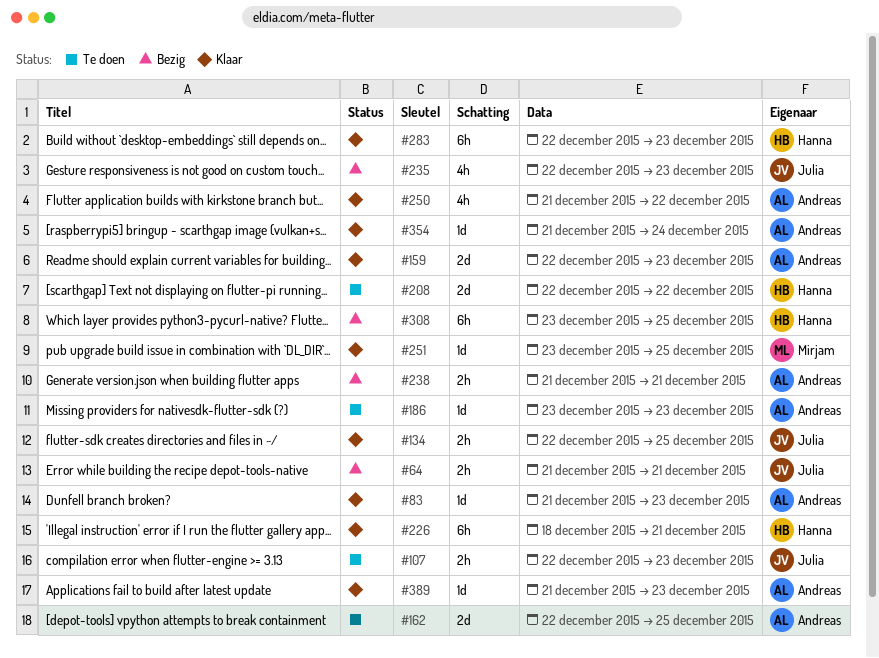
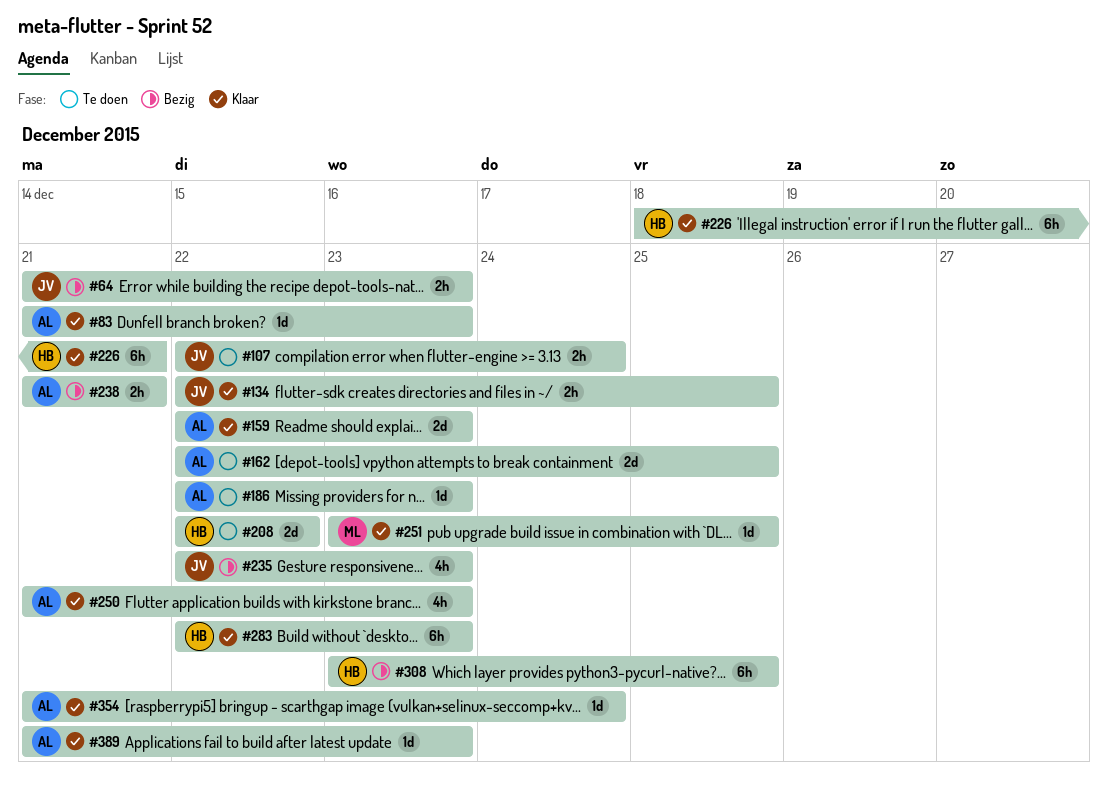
#64, due: Dec 21 -> Dec 23
#107, due: Dec 23 -> Dec 24
#186, start: Dec 23 -> Dec 22
#250, due: Dec 22 -> Dec 23

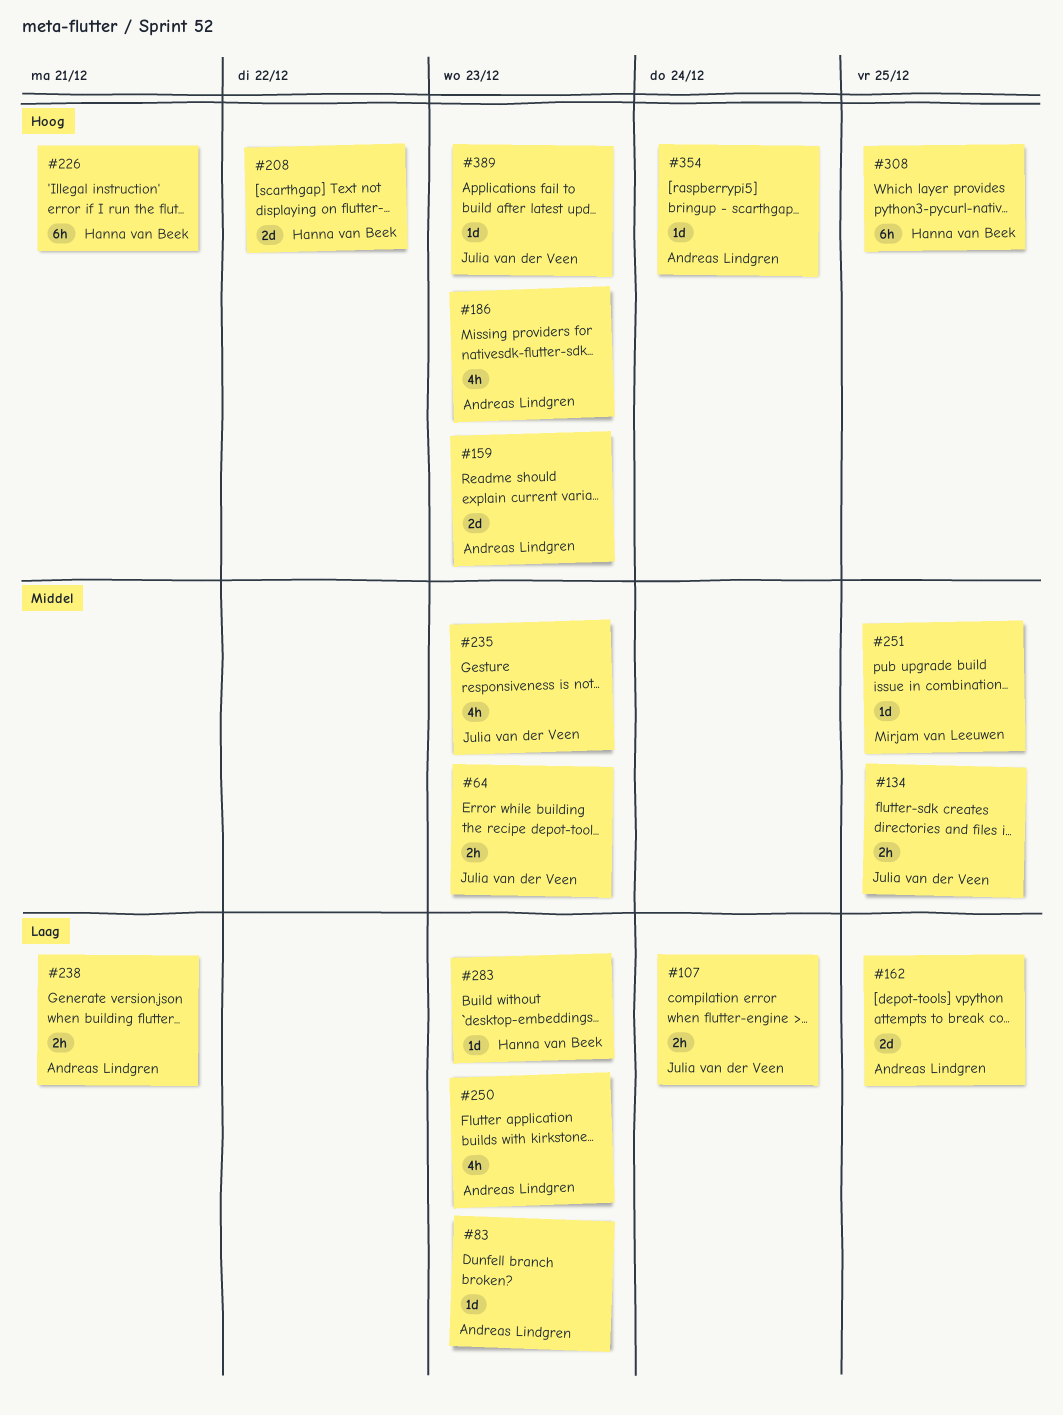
#186, estimate: 1d -> 4h
#283, estimate: 6h -> 1d
#389, owner: Andreas Lindgren -> Julia van der Veen

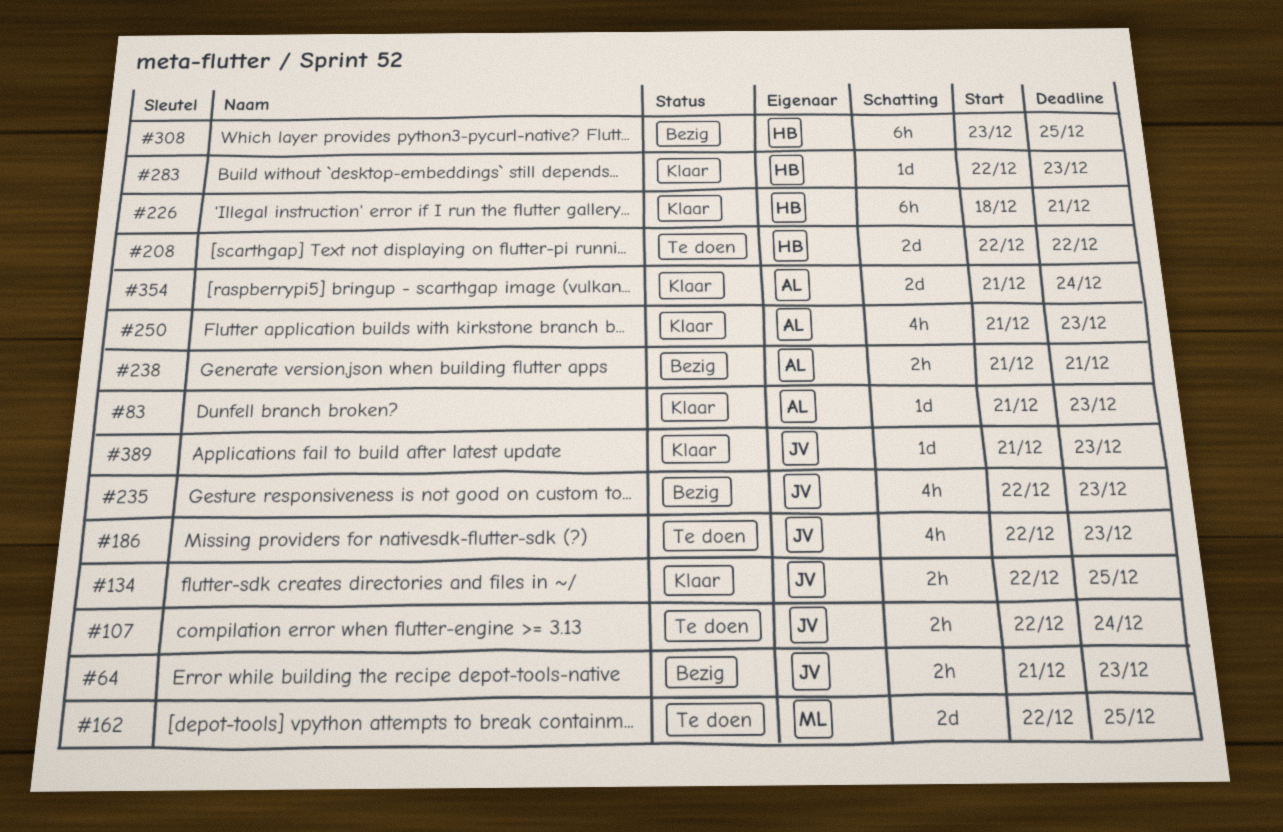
#159: present -> none
#162, owner: Andreas Lindgren -> Mirjam van Leeuwen
#186, owner: Andreas Lindgren -> Julia van der Veen
#251: present -> none
#354, estimate: 1d -> 2d

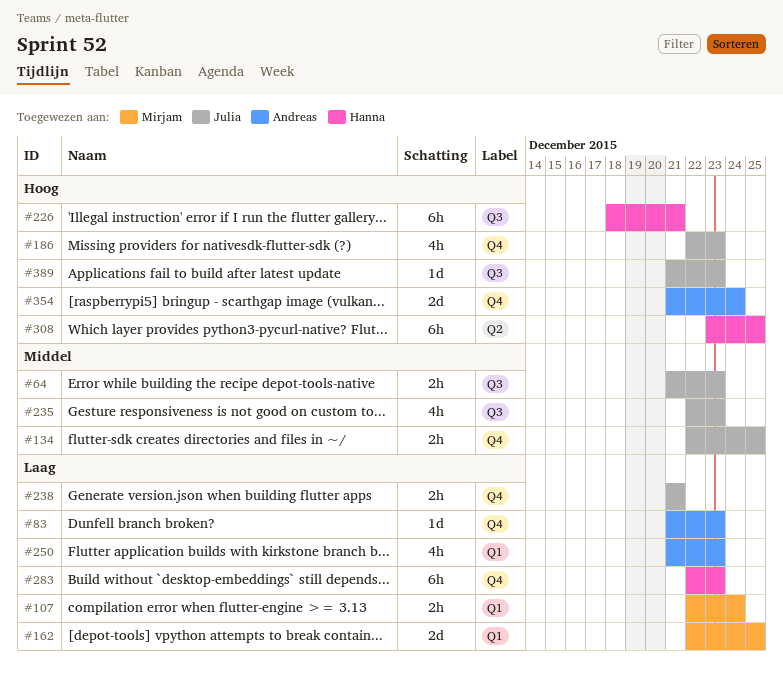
#107, owner: Julia -> Mirjam
#208: present -> none
#238, owner: Andreas -> Julia
#283, estimate: 1d -> 6h

